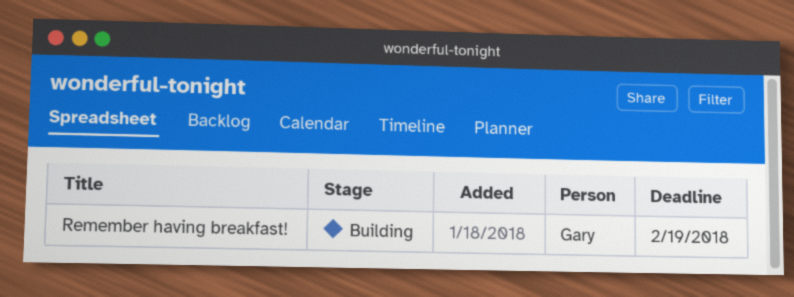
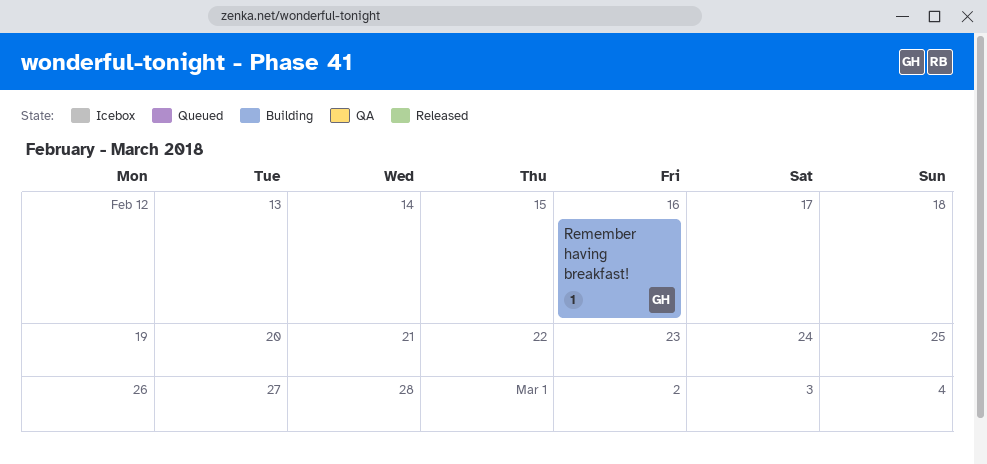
Remember having breakfast!, due: Feb 19 -> Feb 16

